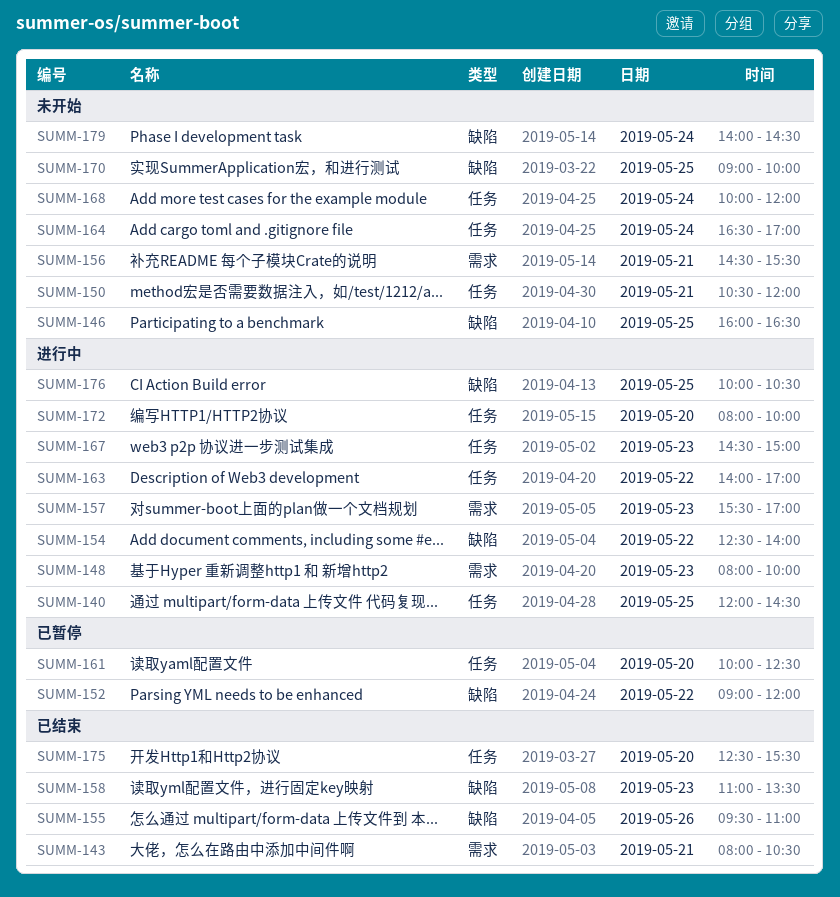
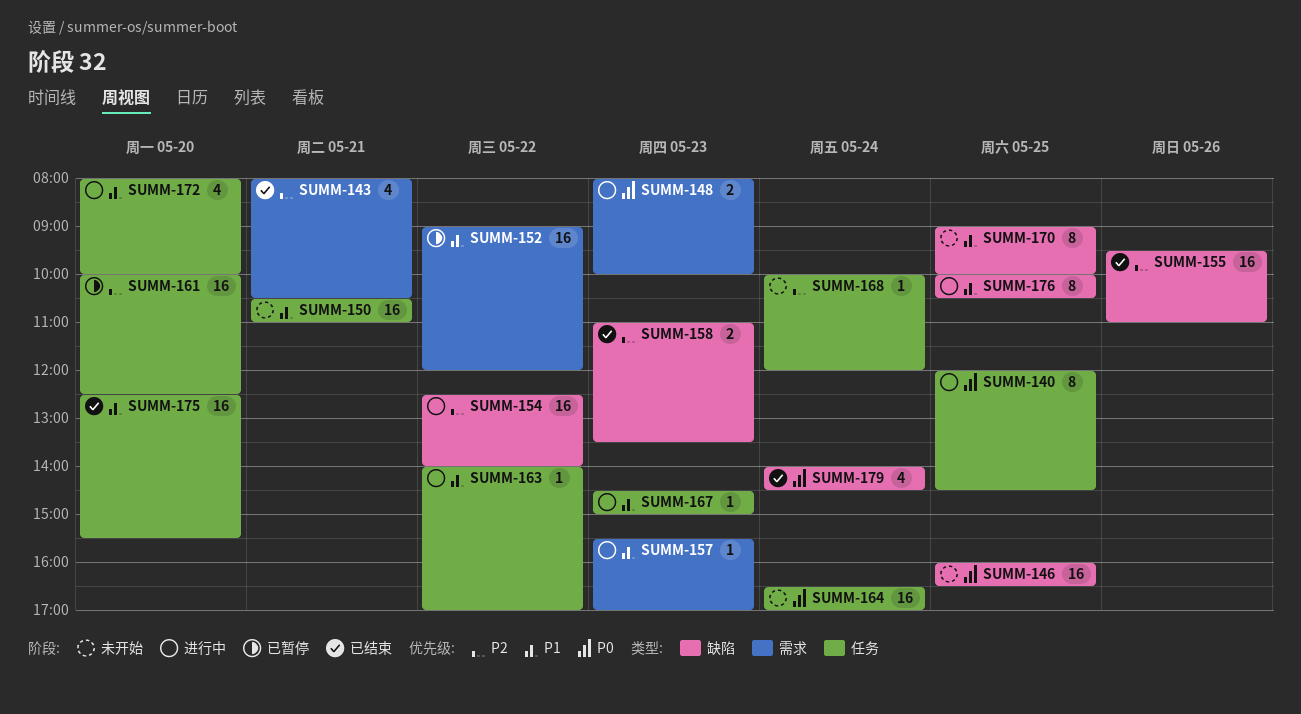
SUMM-150, ends: 12:00 -> 11:00
SUMM-152, label: 缺陷 -> 需求
SUMM-156: present -> none
SUMM-179, status: 未开始 -> 已结束

